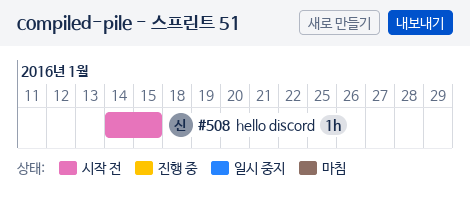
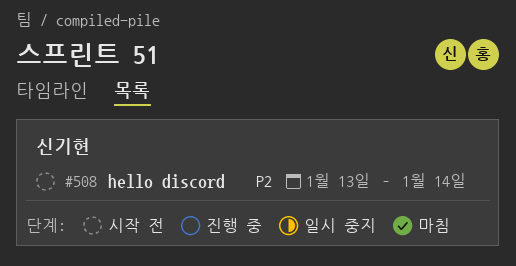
#508, start: Jan 14 -> Jan 13
#508, due: Jan 15 -> Jan 14

